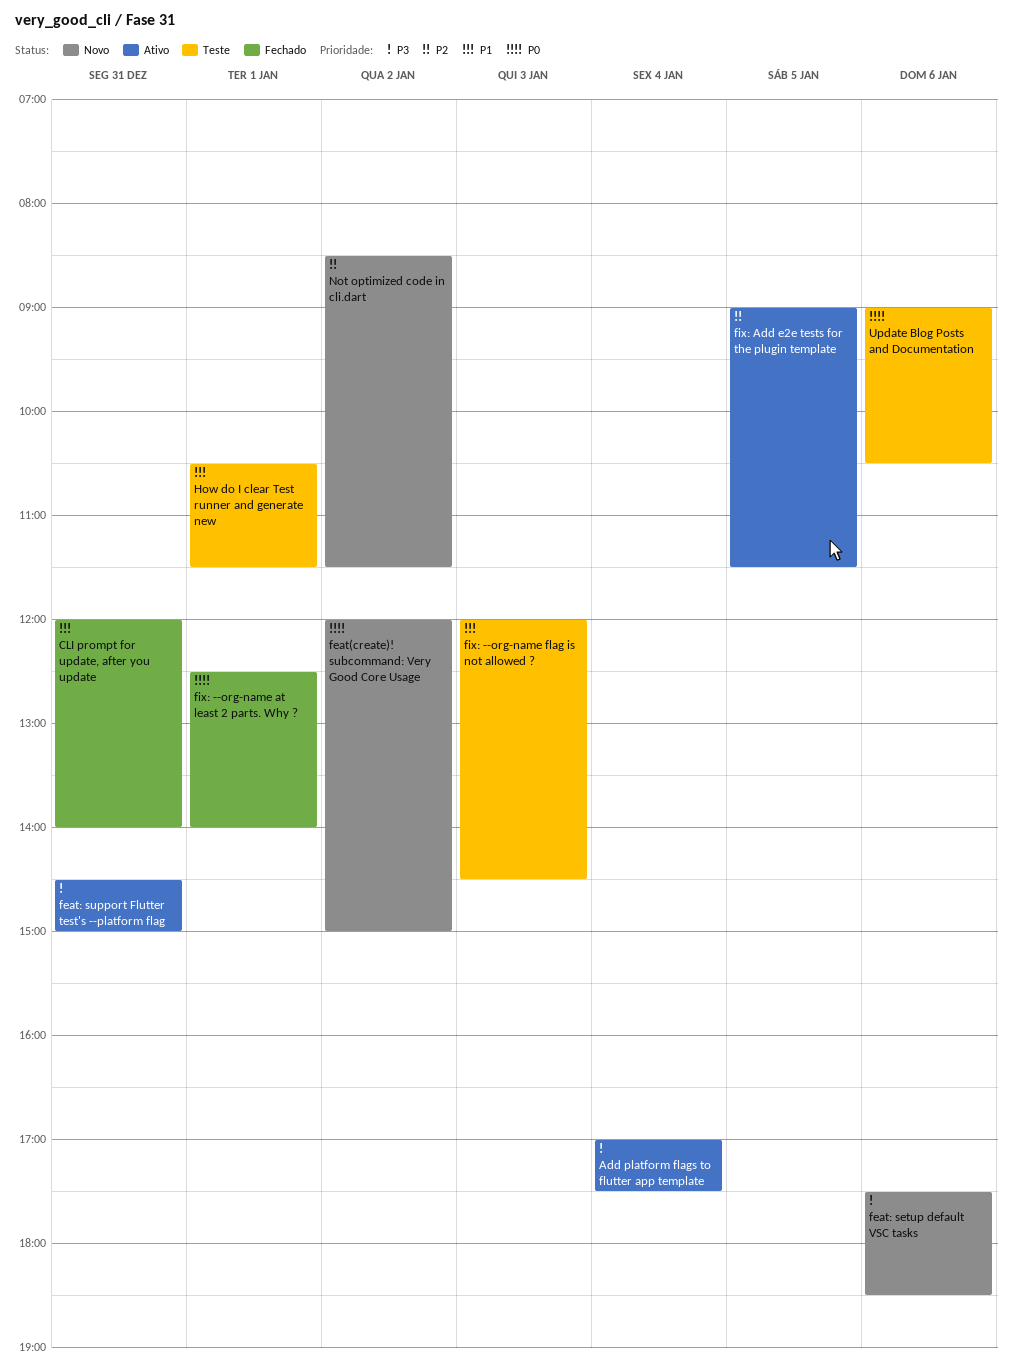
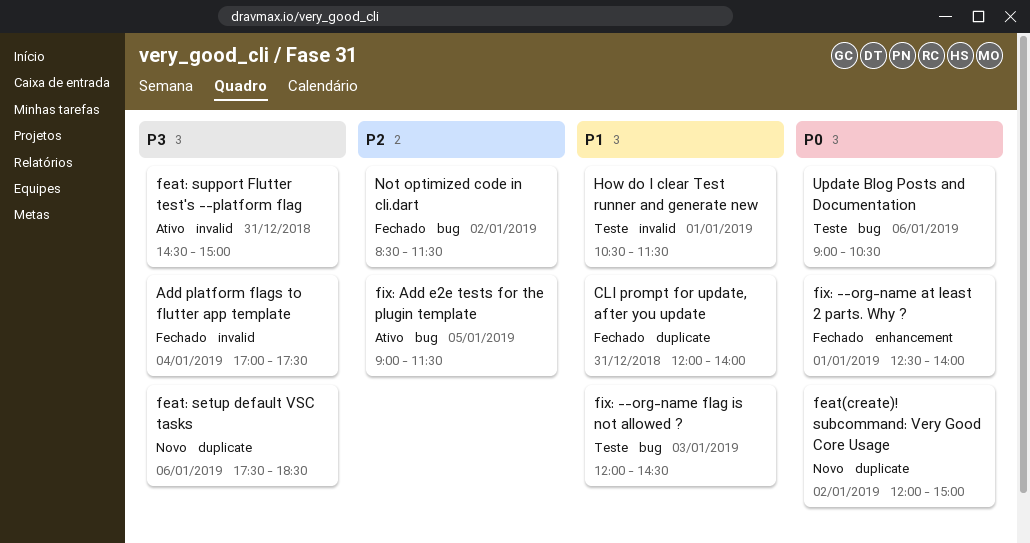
Add platform flags to flutter app template, status: Ativo -> Fechado
Not optimized code in cli.dart, status: Novo -> Fechado

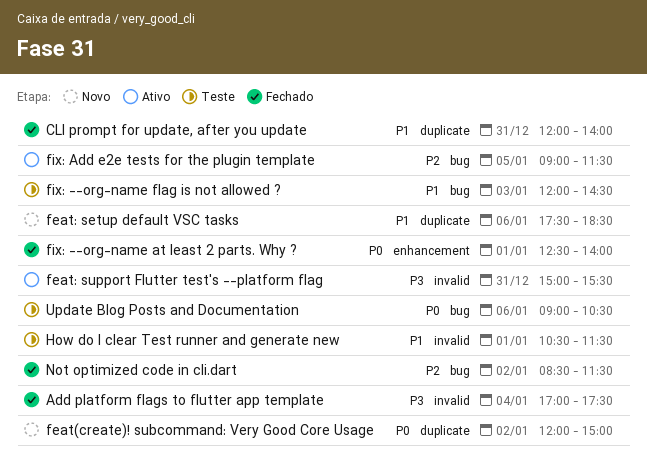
feat: setup default VSC tasks, priority: P3 -> P1
feat: support Flutter test's --platform flag, begins: 14:30 -> 15:00
feat: support Flutter test's --platform flag, ends: 15:00 -> 15:30

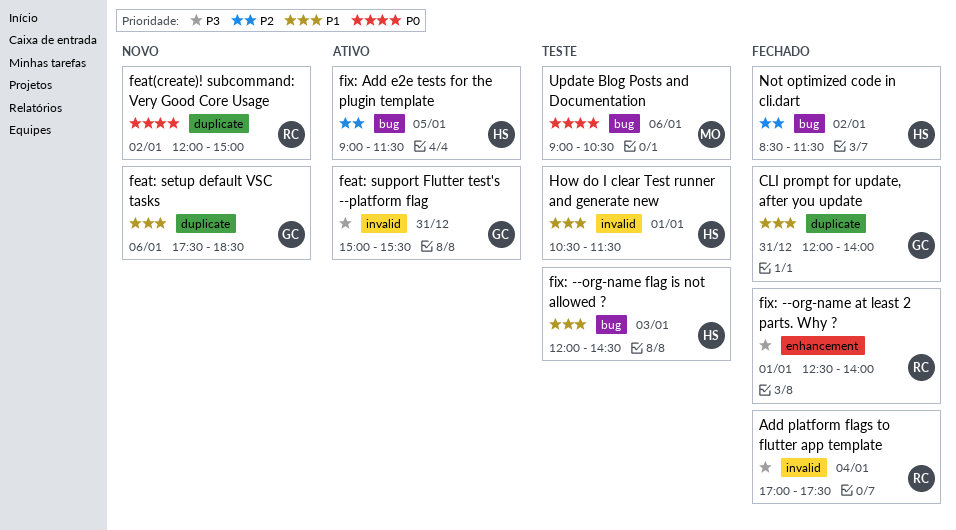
fix: --org-name at least 2 parts. Why ?, priority: P0 -> P3

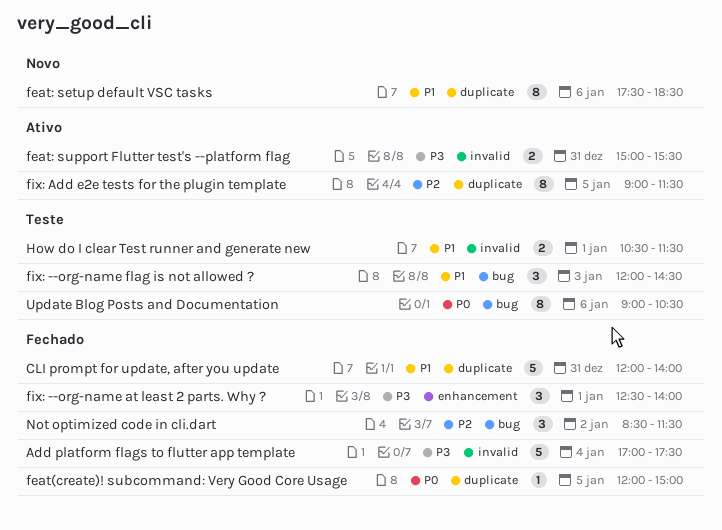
feat(create)! subcommand: Very Good Core Usage, status: Novo -> Fechado
feat(create)! subcommand: Very Good Core Usage, day: Jan 2 -> Jan 5
fix: Add e2e tests for the plugin template, label: bug -> duplicate

